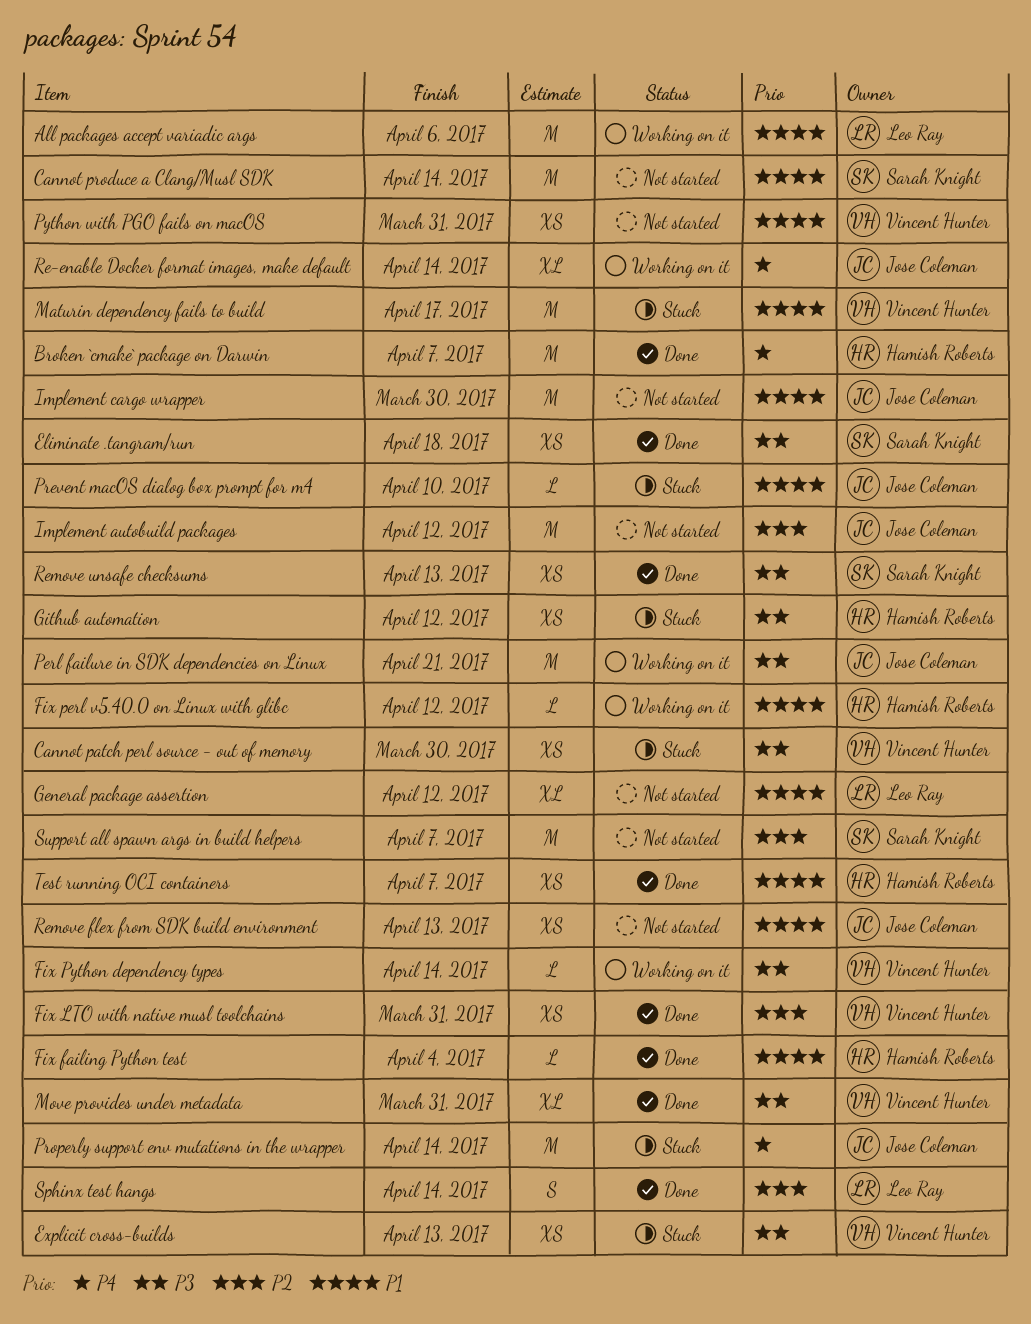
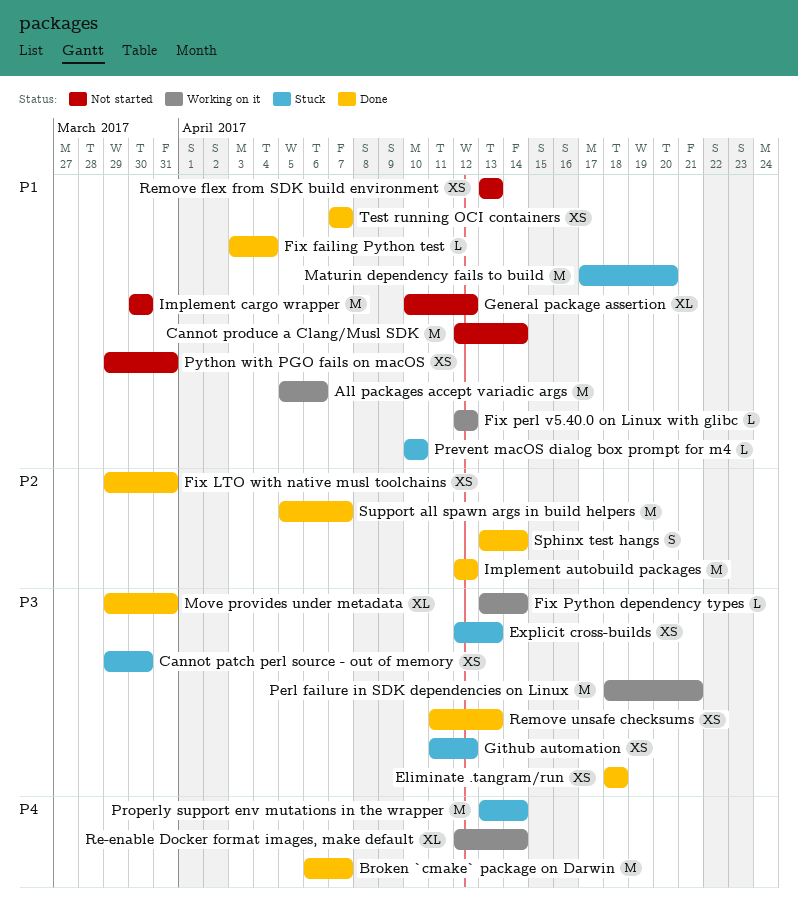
Implement autobuild packages, status: Not started -> Done
Maturin dependency fails to build, due: Apr 17 -> Apr 20
Support all spawn args in build helpers, status: Not started -> Done

